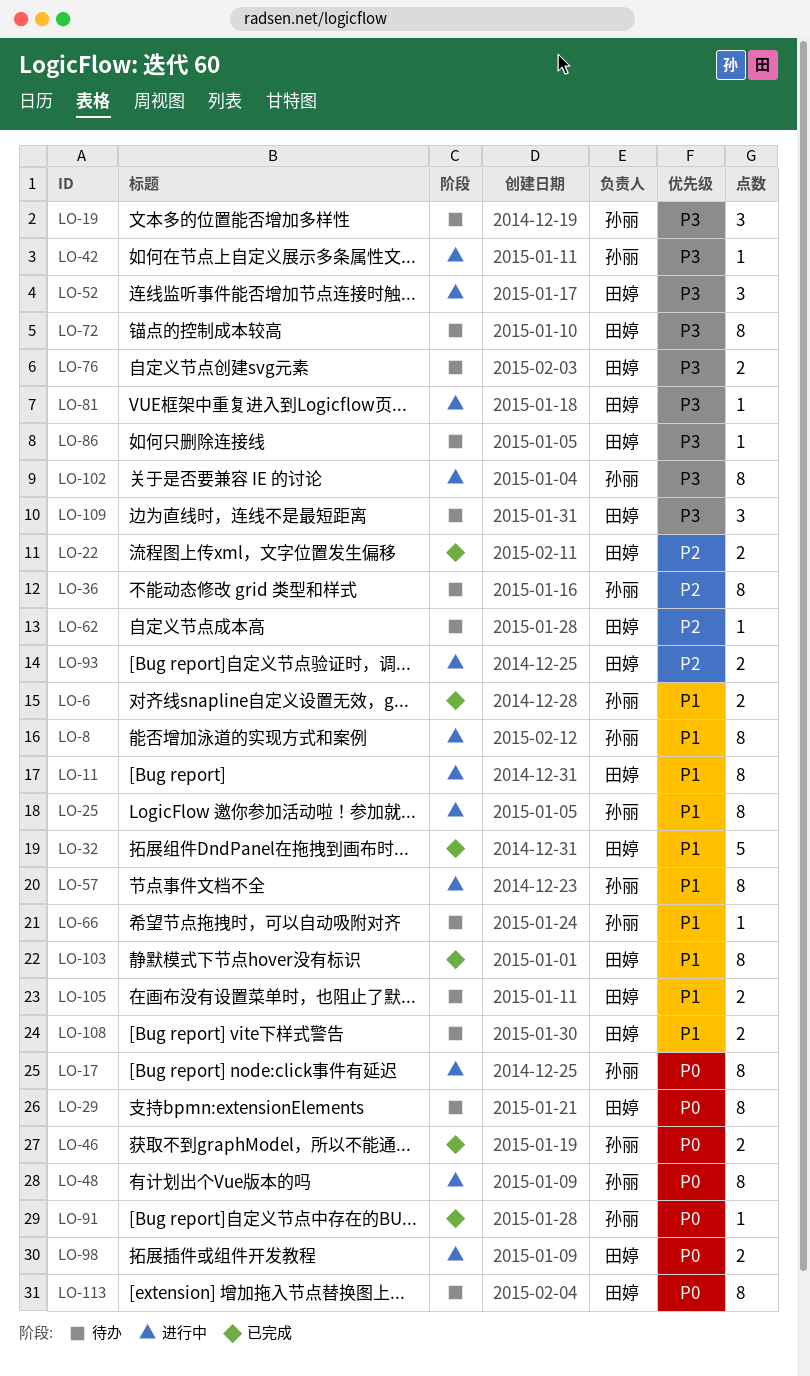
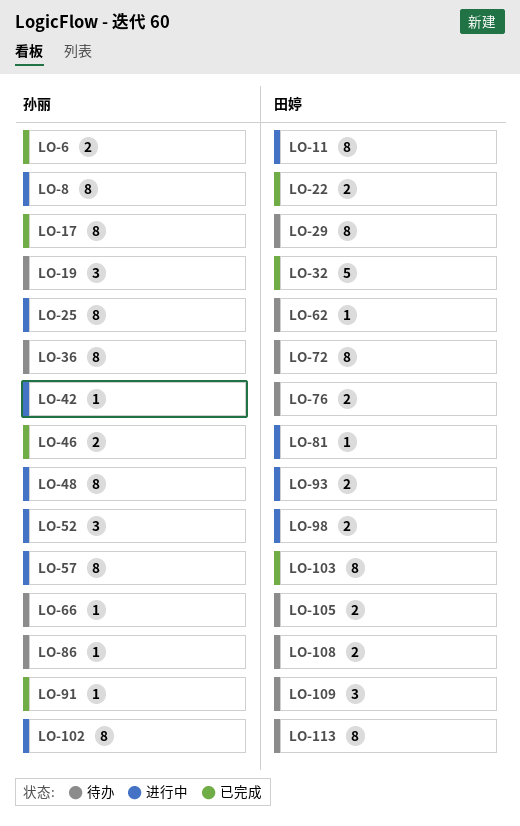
LO-17, status: 进行中 -> 已完成
LO-52, owner: 田婷 -> 孙丽
LO-86, owner: 田婷 -> 孙丽

